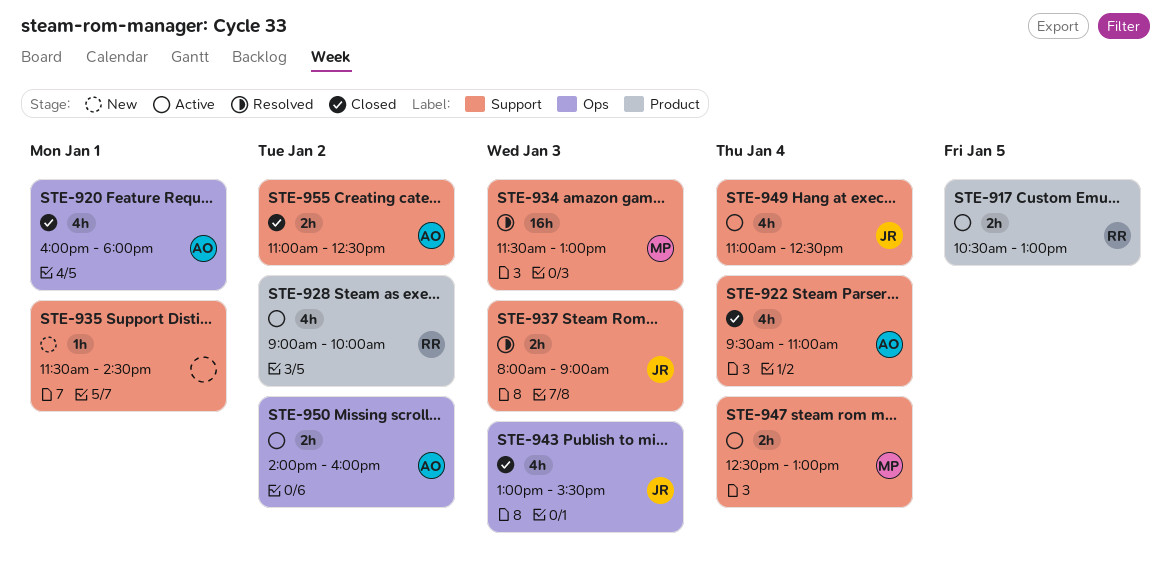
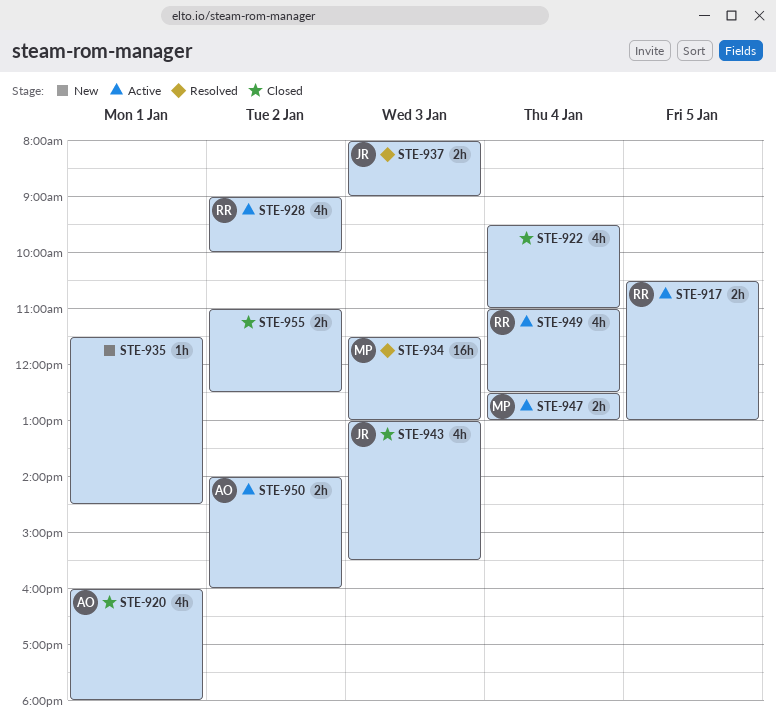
STE-922, owner: AO -> none
STE-949, owner: JR -> RR
STE-955, owner: AO -> none

